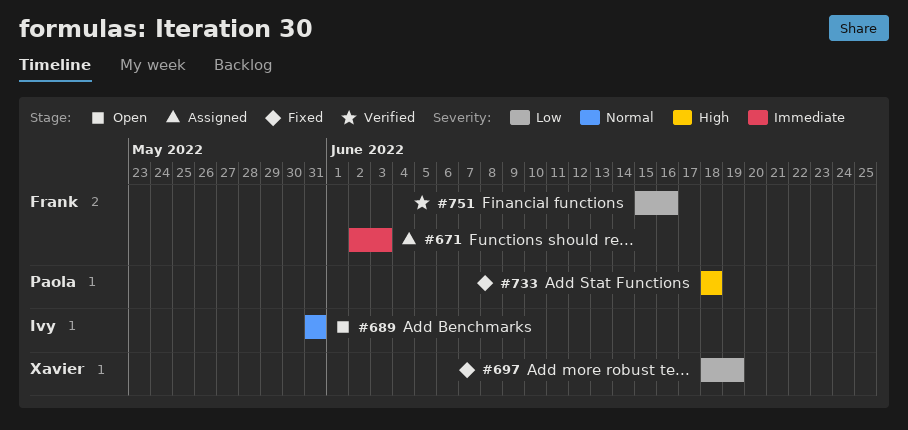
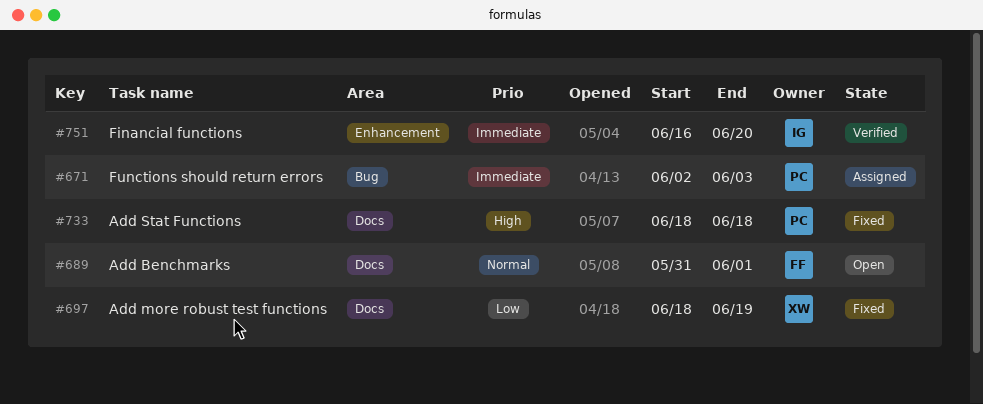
#671, owner: Frank -> Paola
#689, owner: Ivy -> Frank
#689, due: May 31 -> Jun 1
#751, owner: Frank -> Ivy
#751, priority: Low -> Immediate
#751, start: Jun 15 -> Jun 16
#751, due: Jun 16 -> Jun 20

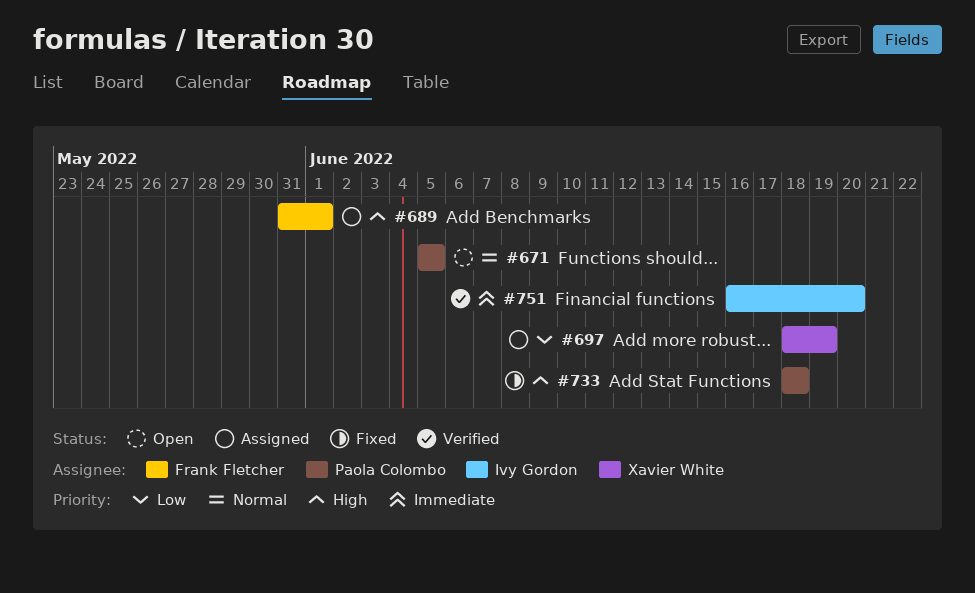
#671, status: Assigned -> Open
#671, priority: Immediate -> Normal
#671, start: Jun 2 -> Jun 5
#671, due: Jun 3 -> Jun 5
#689, status: Open -> Assigned
#689, priority: Normal -> High
#697, status: Fixed -> Assigned

